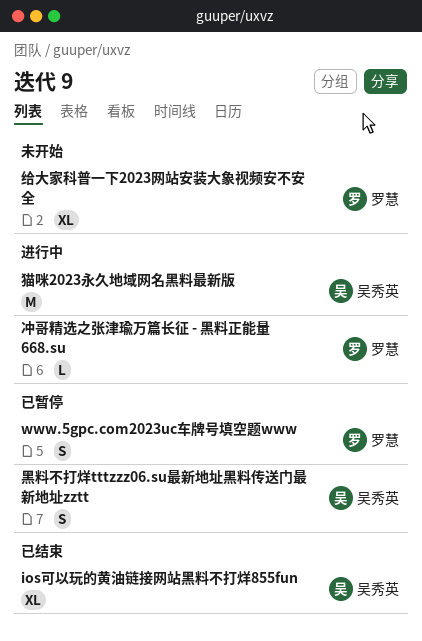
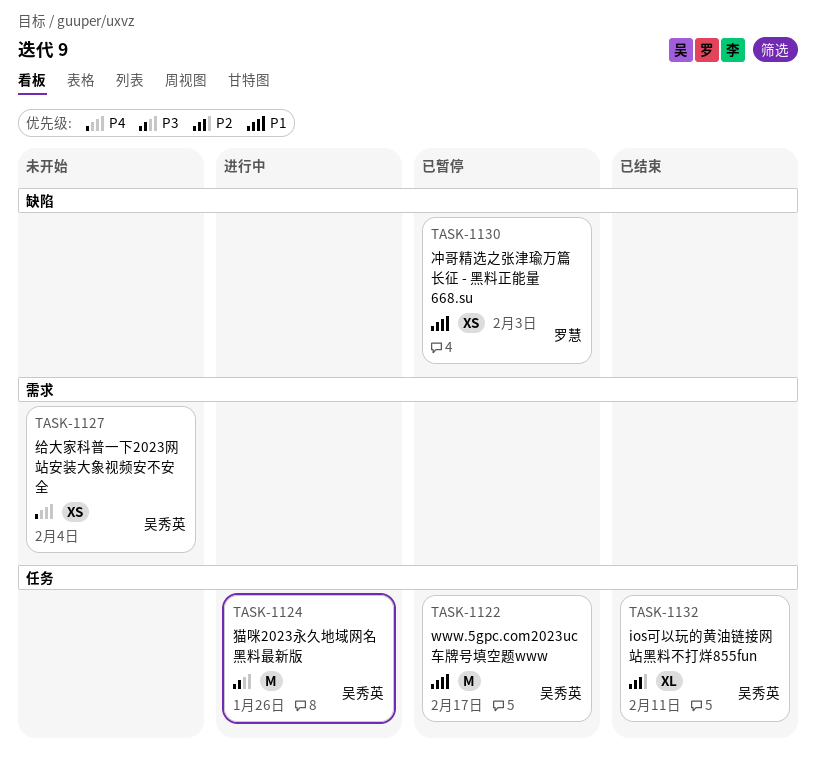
www.5gpc.com2023uc车牌号填空题www, owner: 罗慧 -> 吴秀英
www.5gpc.com2023uc车牌号填空题www, estimate: S -> M
冲哥精选之张津瑜万篇长征 - 黑料正能量 668.su, status: 进行中 -> 已暂停
冲哥精选之张津瑜万篇长征 - 黑料正能量 668.su, estimate: L -> XS
给大家科普一下2023网站安装大象视频安不安全, owner: 罗慧 -> 吴秀英
给大家科普一下2023网站安装大象视频安不安全, estimate: XL -> XS
黑料不打烊tttzzz06.su最新地址黑料传送门最新地址zztt: present -> none

